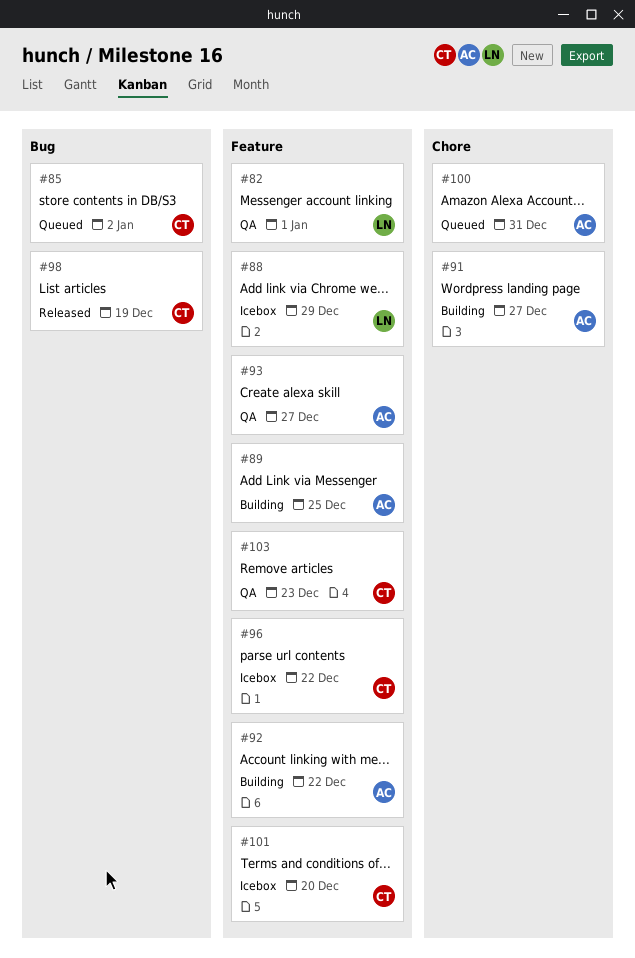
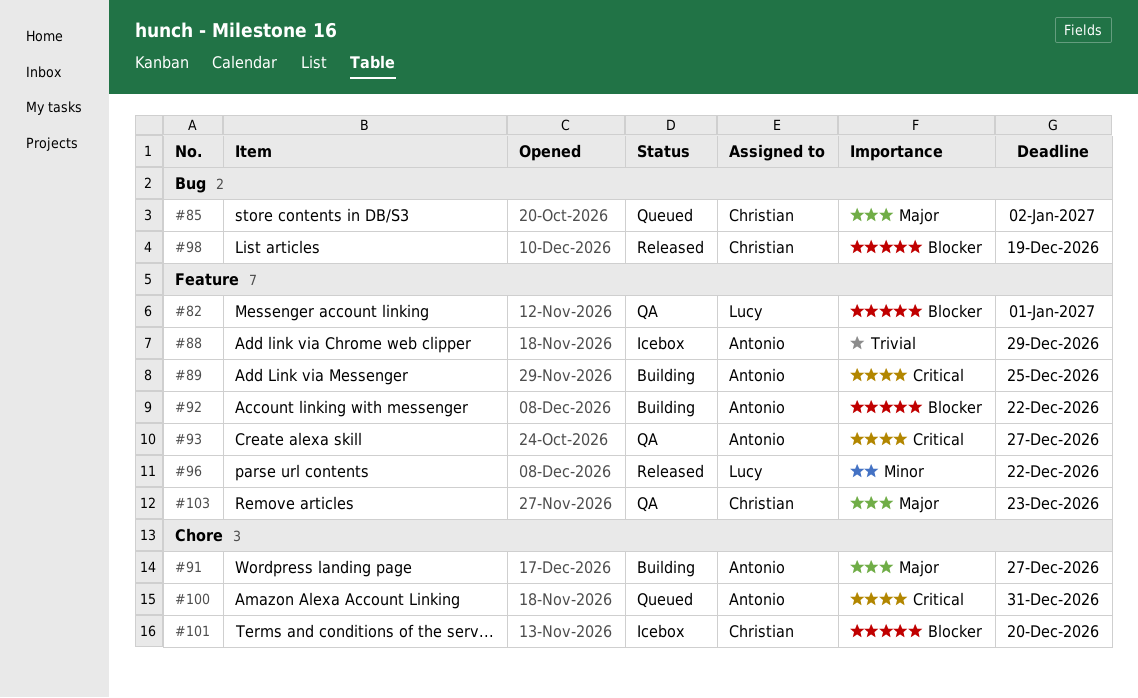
#88, owner: Lucy -> Antonio
#96, status: Icebox -> Released
#96, owner: Christian -> Lucy
#101, label: Feature -> Chore

